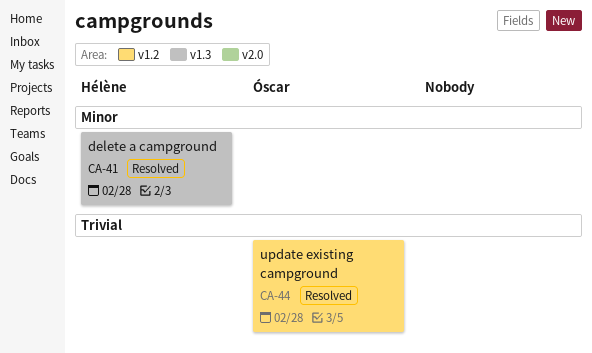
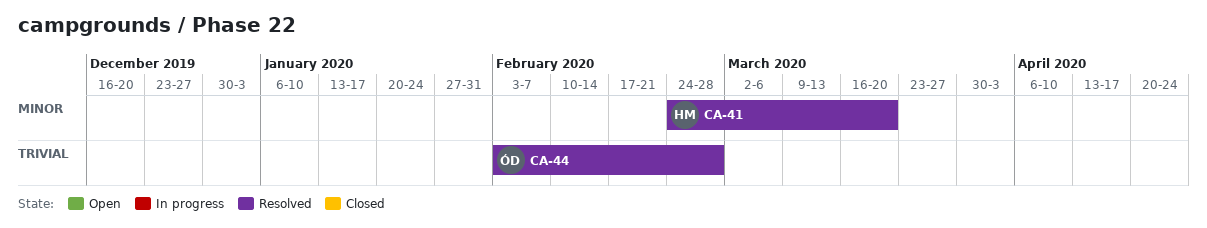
CA-41, due: Feb 28 -> Mar 20

